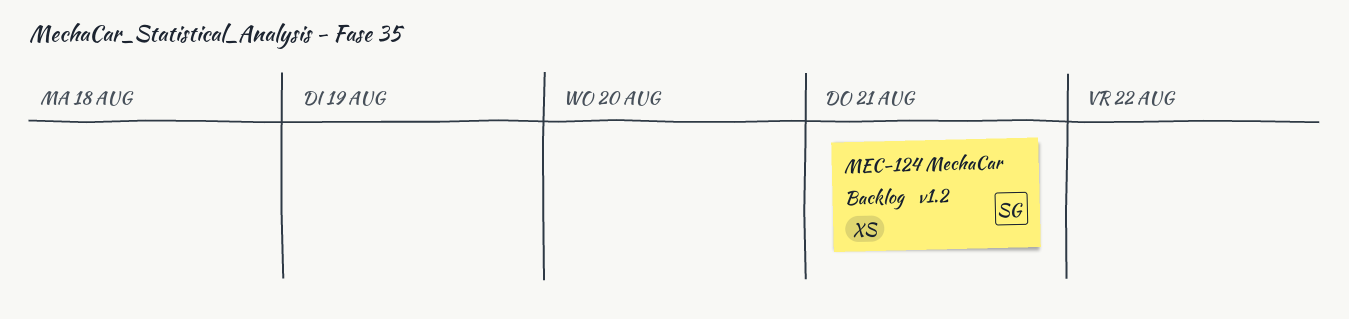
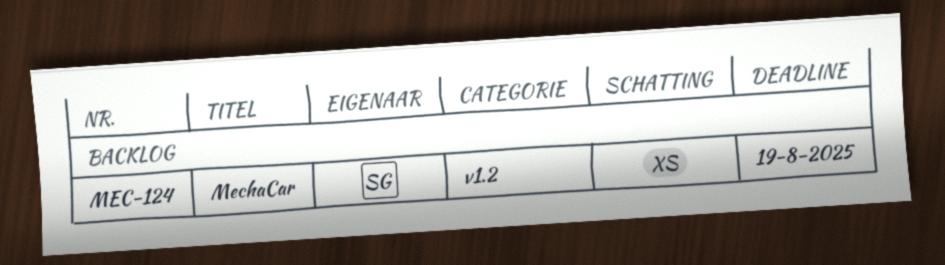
MEC-124, due: Aug 21 -> Aug 19

